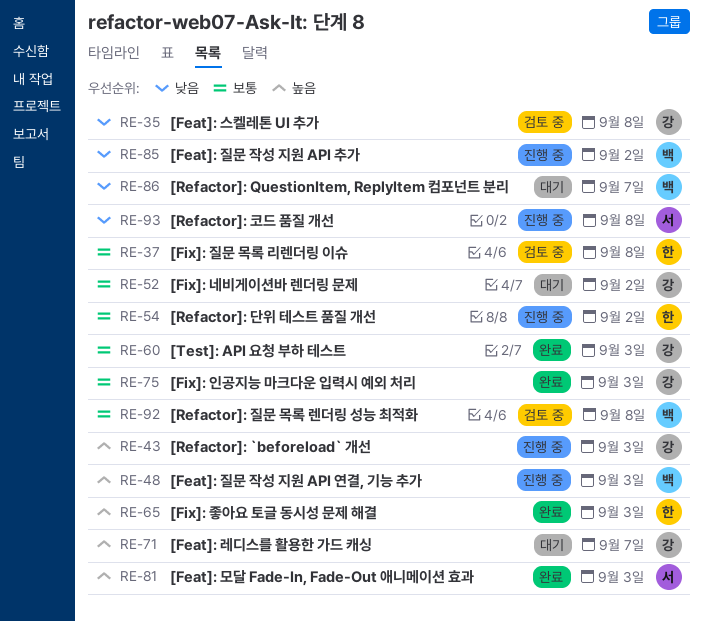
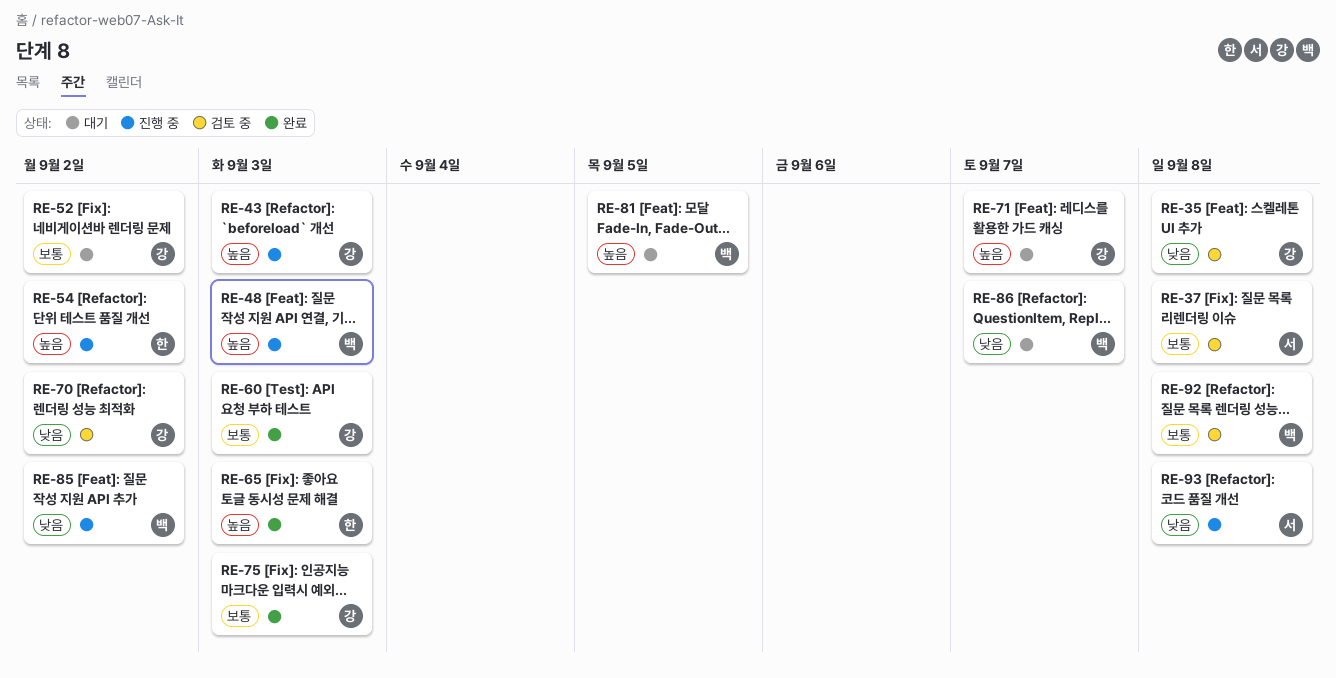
RE-37, owner: 한 -> 서
RE-54, priority: 보통 -> 높음
RE-70: none -> present
RE-81, status: 완료 -> 대기
RE-81, owner: 서 -> 백
RE-81, due: Sep 3 -> Sep 5

